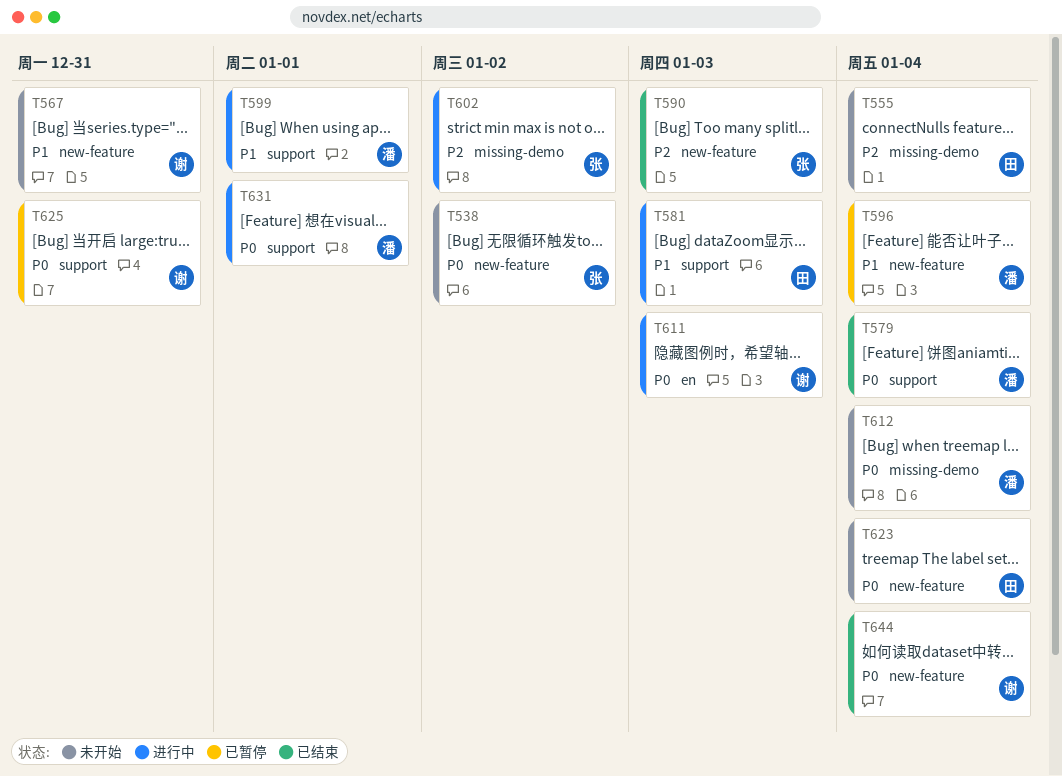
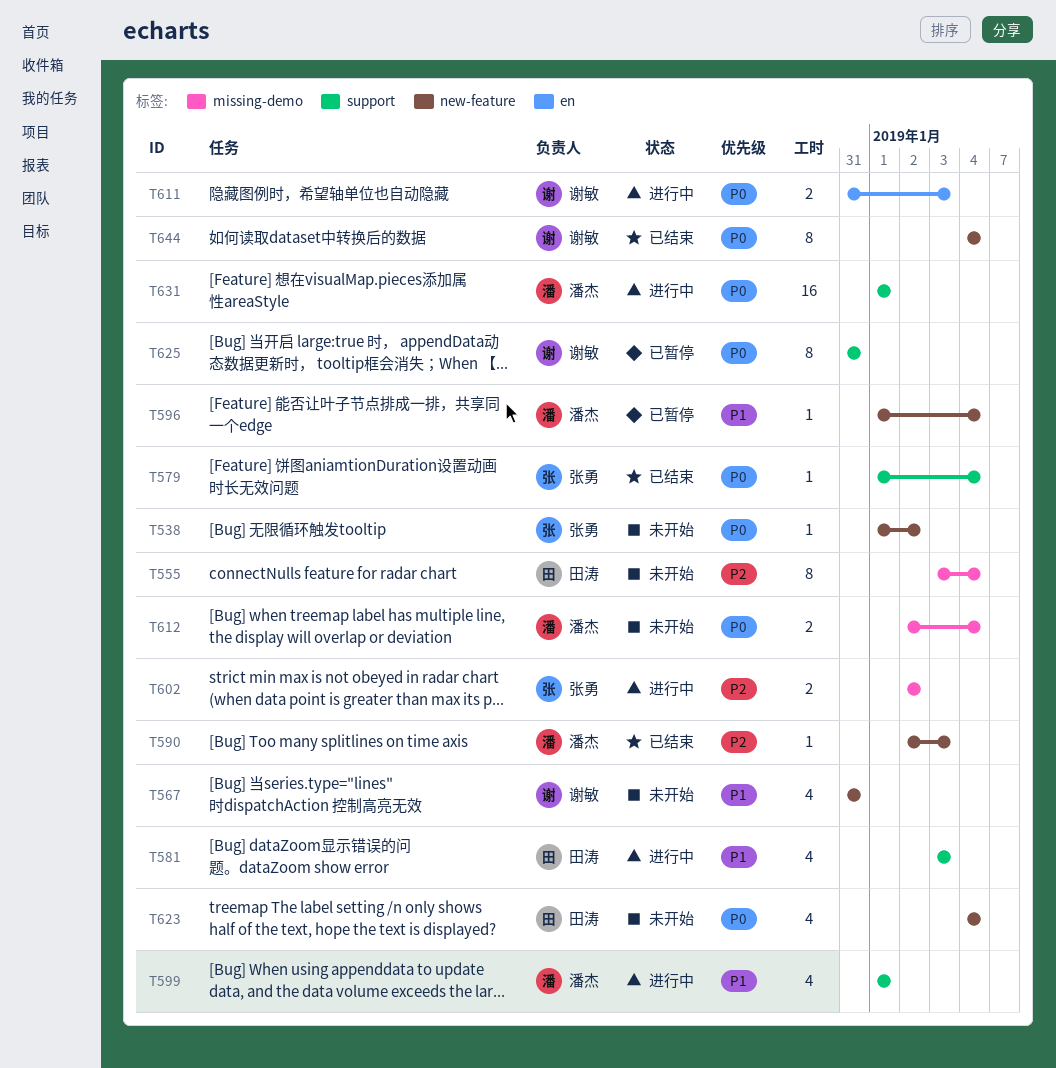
T579, owner: 潘杰 -> 张勇
T590, owner: 张勇 -> 潘杰

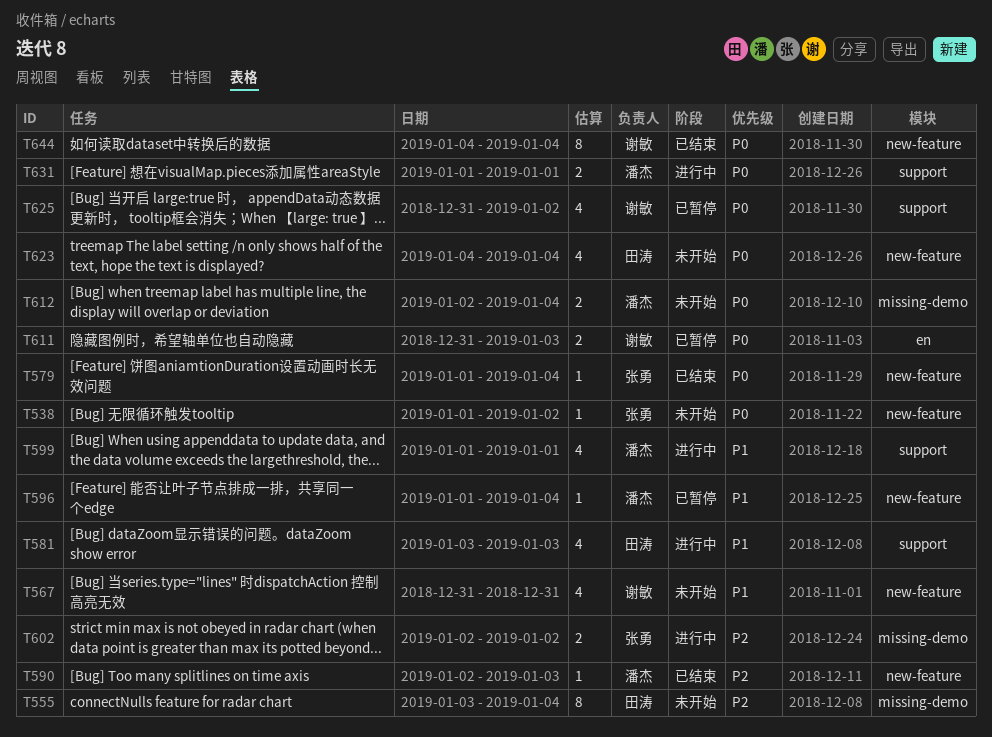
T579, label: support -> new-feature
T611, status: 进行中 -> 已暂停
T625, estimate: 8 -> 4
T625, due: Dec 31 -> Jan 2
T631, estimate: 16 -> 2

